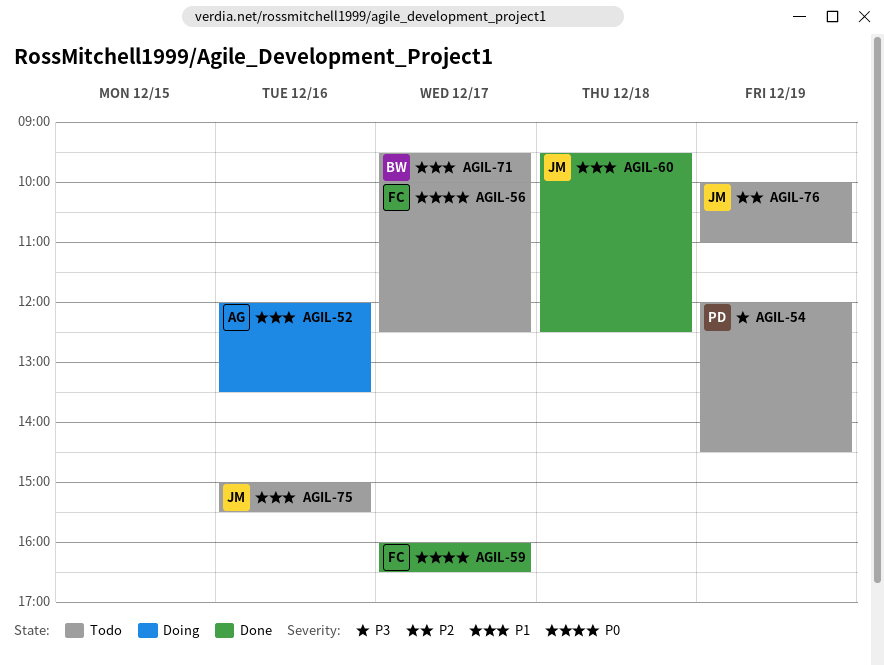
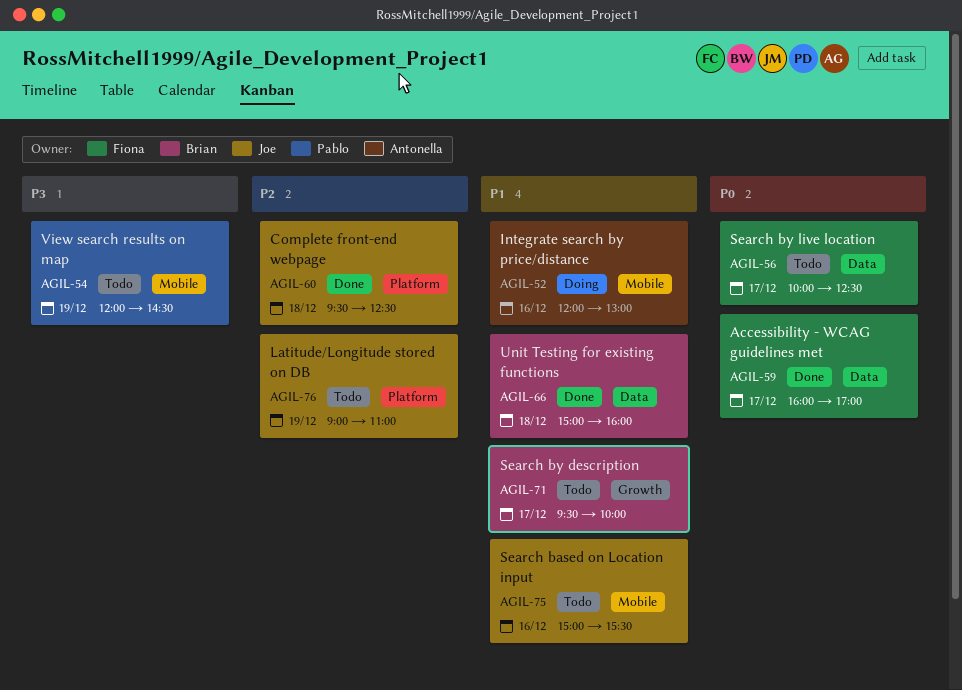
AGIL-52, ends: 13:30 -> 13:00
AGIL-59, ends: 16:30 -> 17:00
AGIL-60, priority: P1 -> P2
AGIL-66: none -> present
AGIL-76, begins: 10:00 -> 09:00

